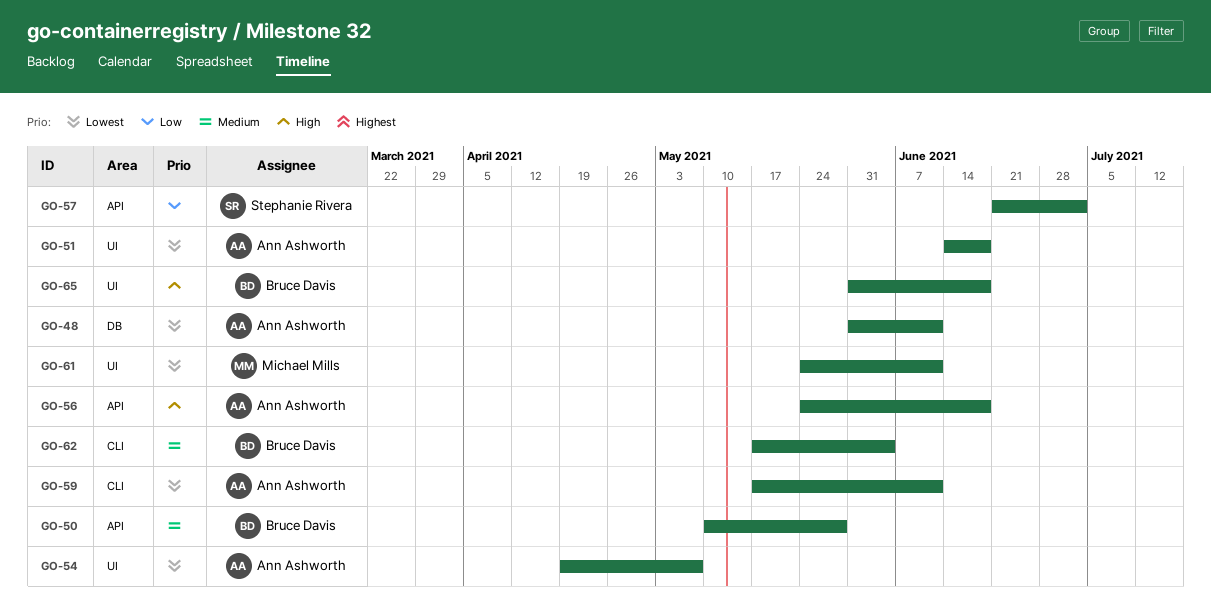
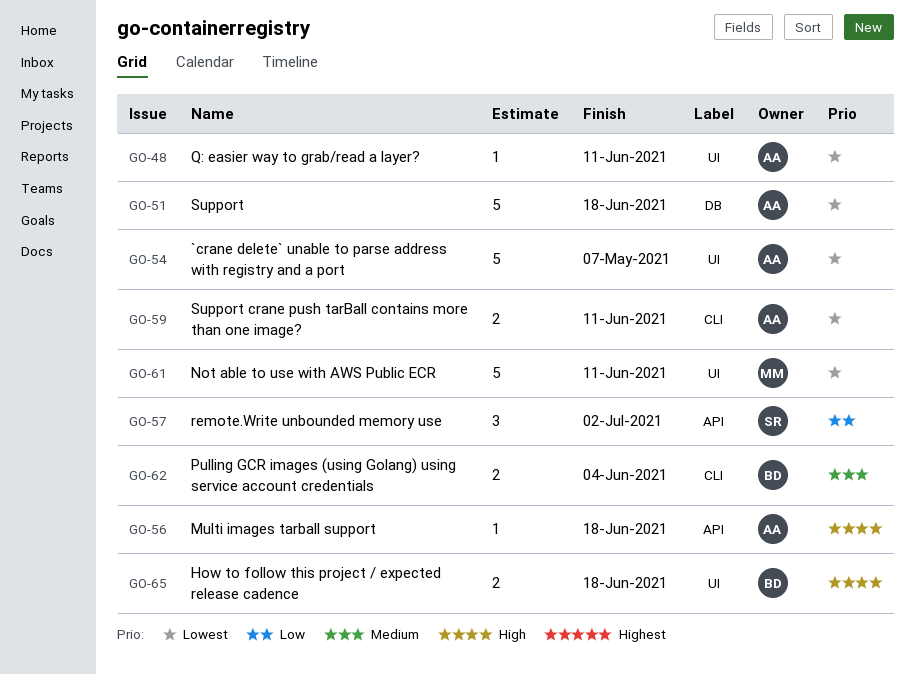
GO-48, label: DB -> UI
GO-50: present -> none
GO-51, label: UI -> DB

